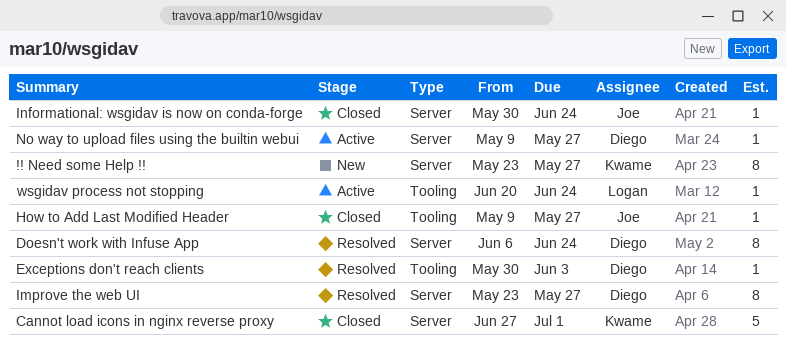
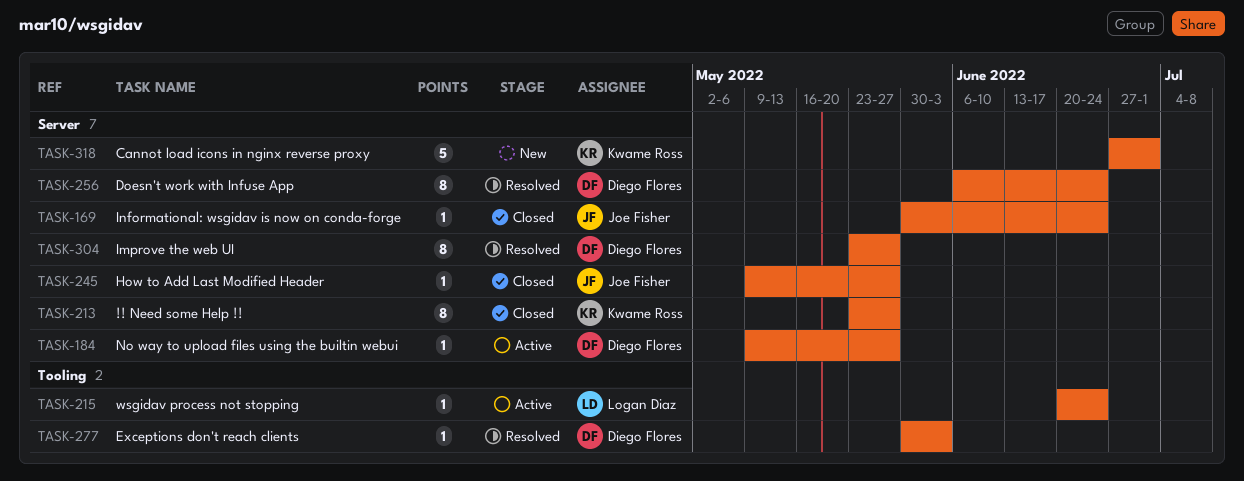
!! Need some Help !!, status: New -> Closed
Cannot load icons in nginx reverse proxy, status: Closed -> New
How to Add Last Modified Header, label: Tooling -> Server

